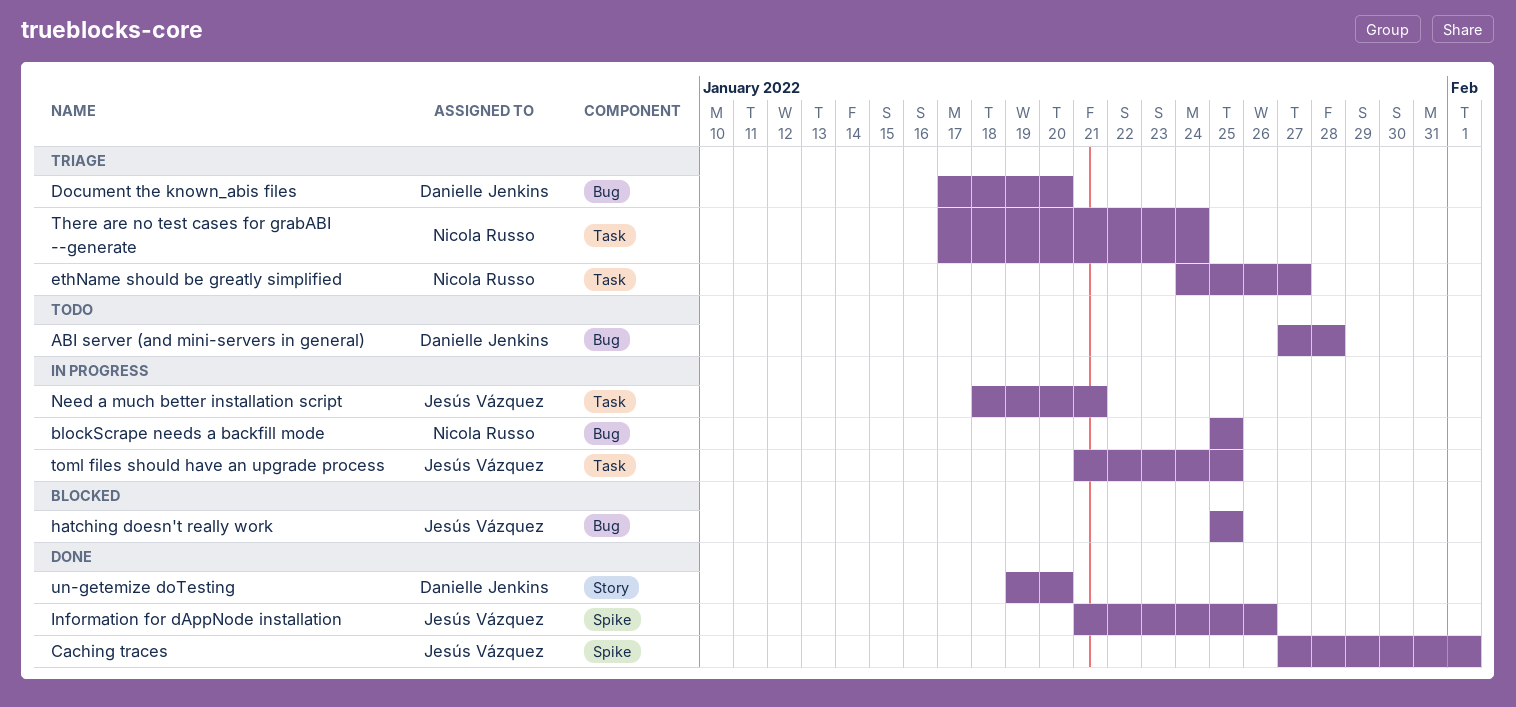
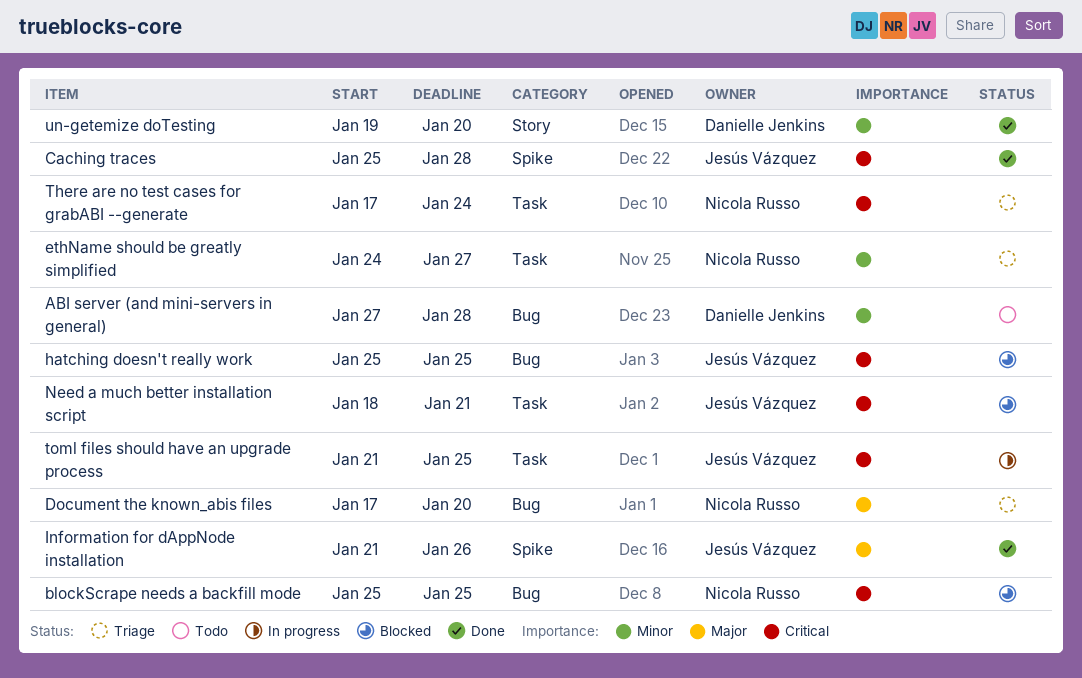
blockScrape needs a backfill mode, status: In progress -> Blocked
Caching traces, start: Jan 27 -> Jan 25
Caching traces, due: Feb 1 -> Jan 28
Document the known_abis files, owner: Danielle Jenkins -> Nicola Russo
Need a much better installation script, status: In progress -> Blocked

